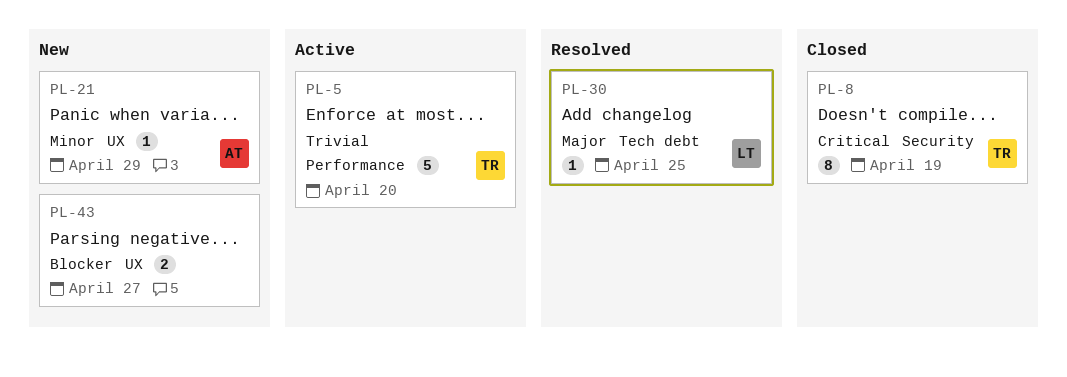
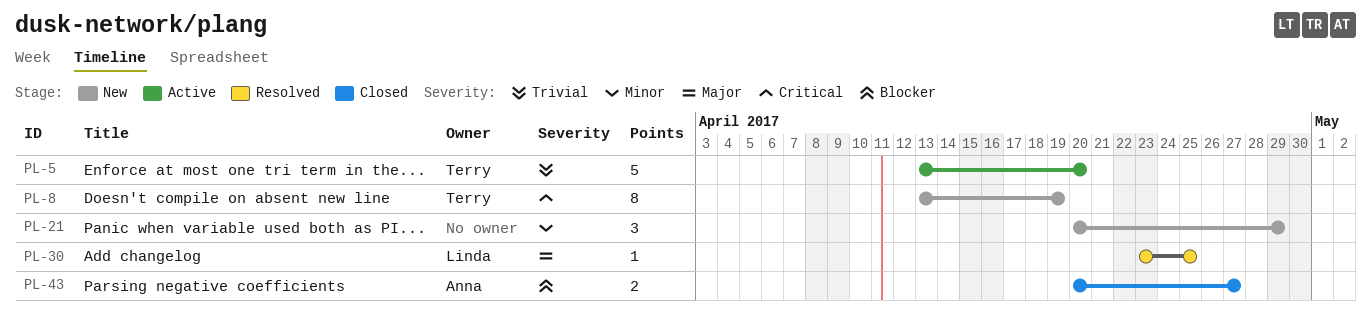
PL-8, status: Closed -> New
PL-21, owner: Anna -> none
PL-21, estimate: 1 -> 3
PL-43, status: New -> Closed
PL-43, owner: none -> Anna

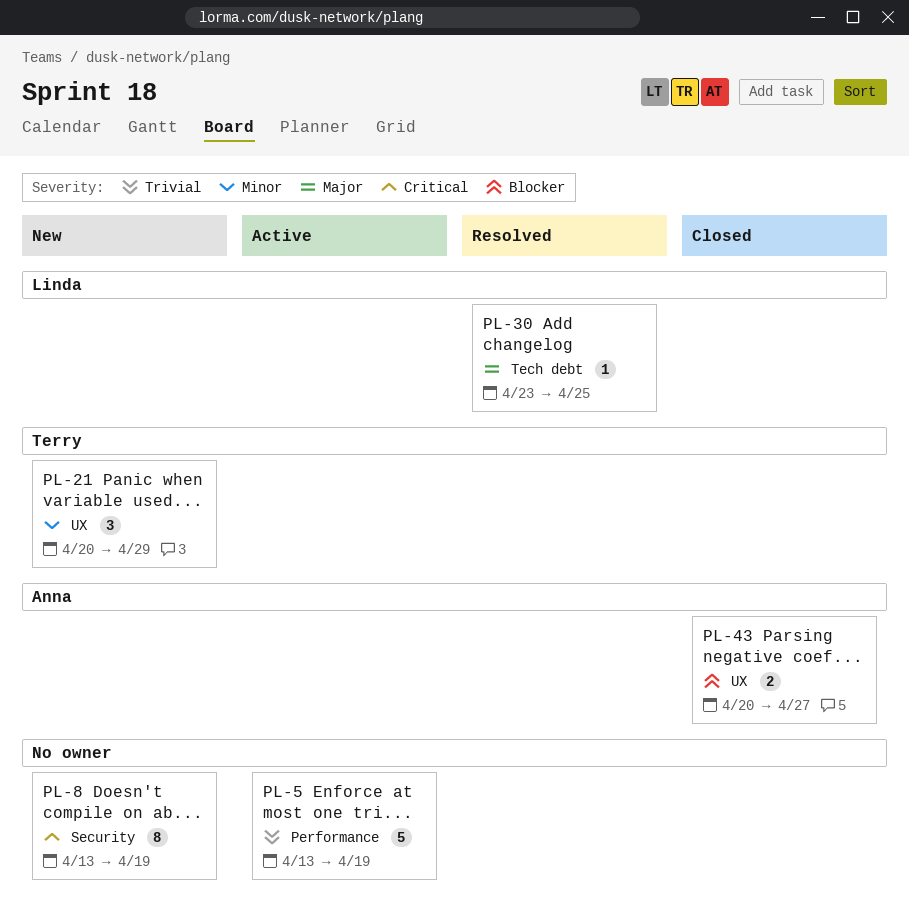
PL-5, owner: Terry -> none
PL-5, due: Apr 20 -> Apr 19
PL-8, owner: Terry -> none
PL-21, owner: none -> Terry

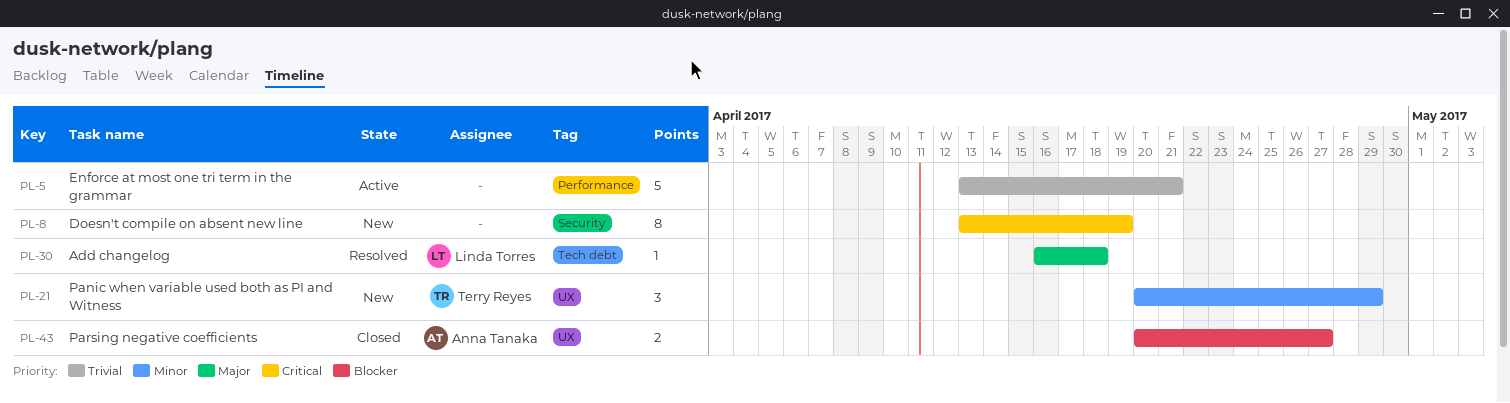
PL-5, due: Apr 19 -> Apr 21
PL-30, start: Apr 23 -> Apr 16
PL-30, due: Apr 25 -> Apr 18

